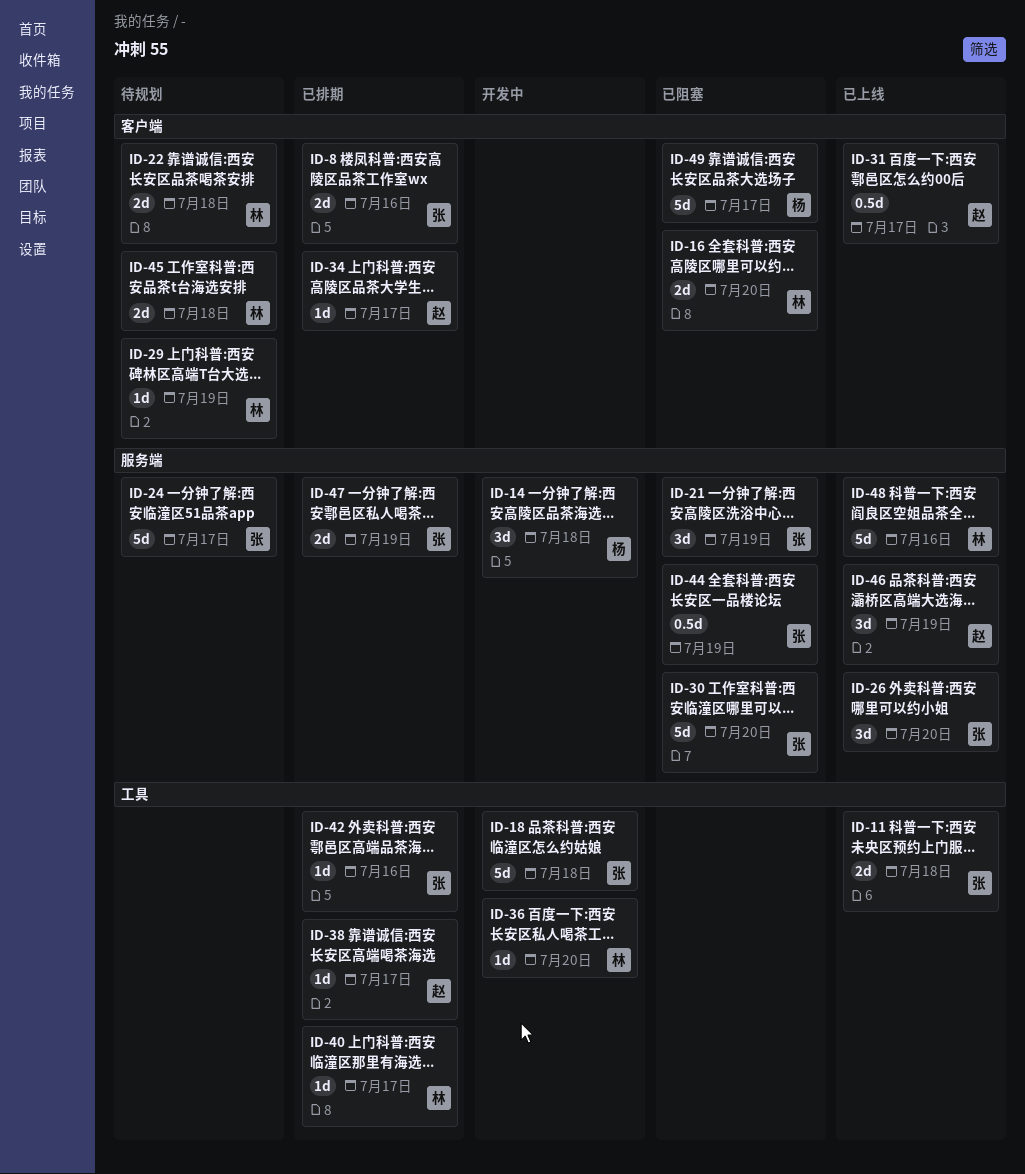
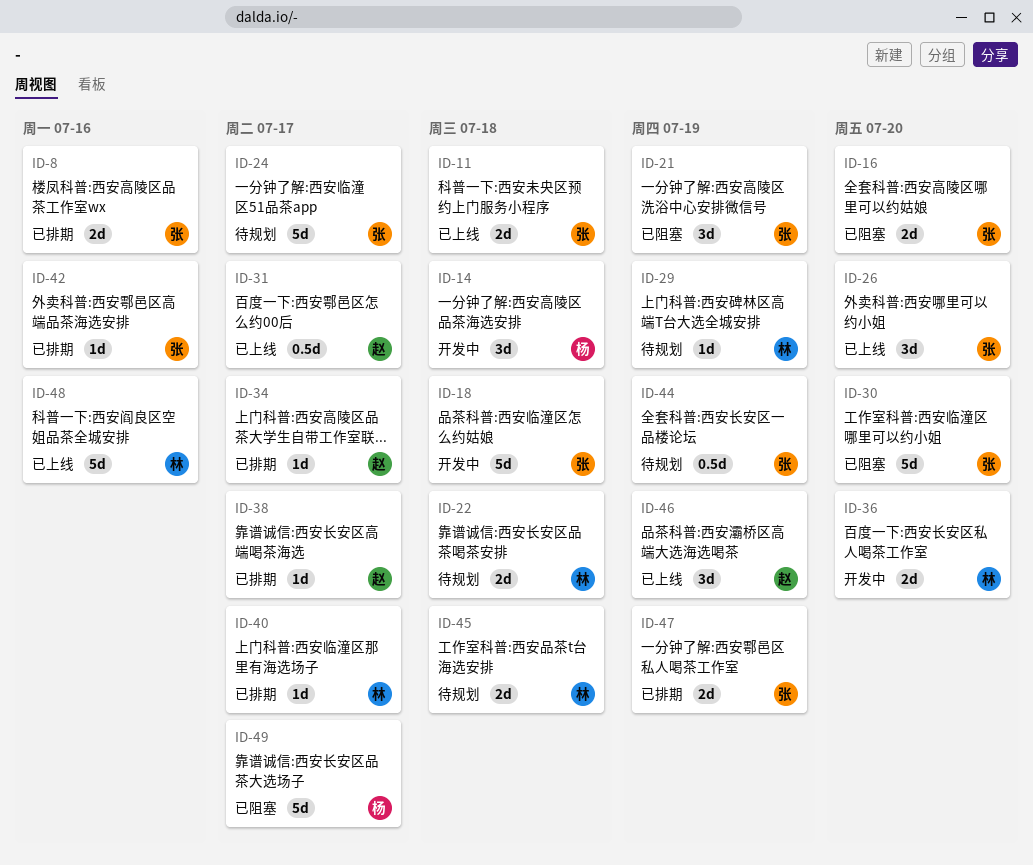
ID-16, owner: 林 -> 张
ID-36, estimate: 1d -> 2d
ID-44, status: 已阻塞 -> 待规划

